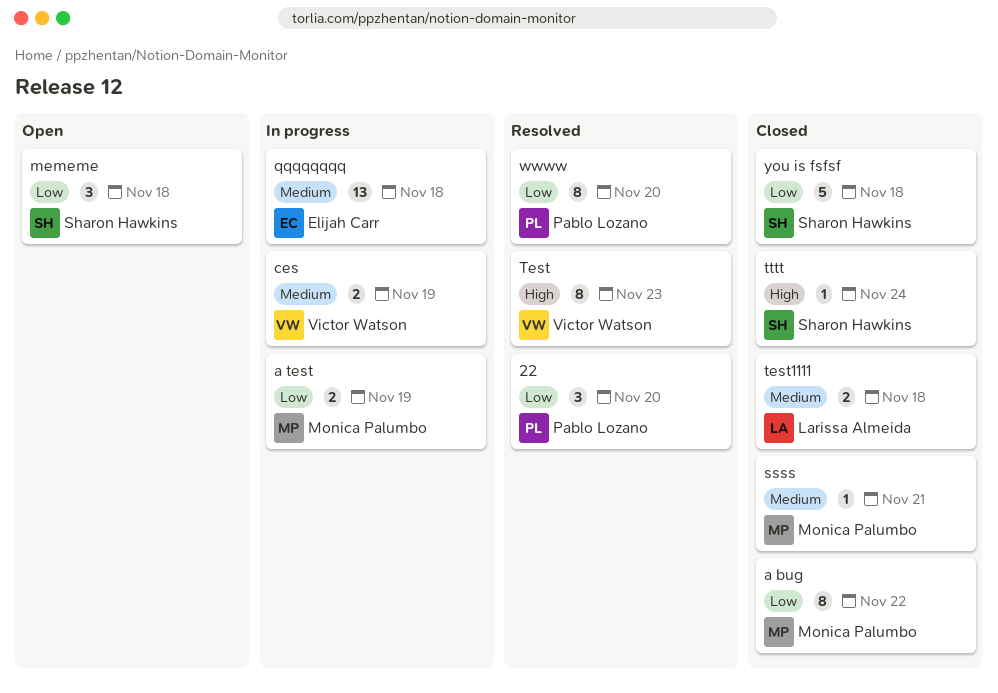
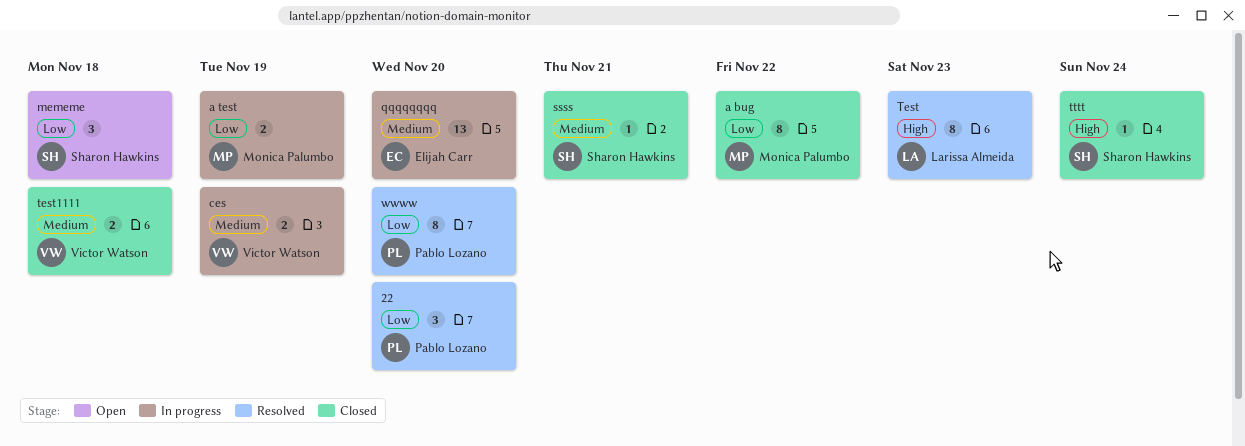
qqqqqqqq, due: Nov 18 -> Nov 20
ssss, owner: Monica Palumbo -> Sharon Hawkins
Test, owner: Victor Watson -> Larissa Almeida
test1111, owner: Larissa Almeida -> Victor Watson
you is fsfsf: present -> none

